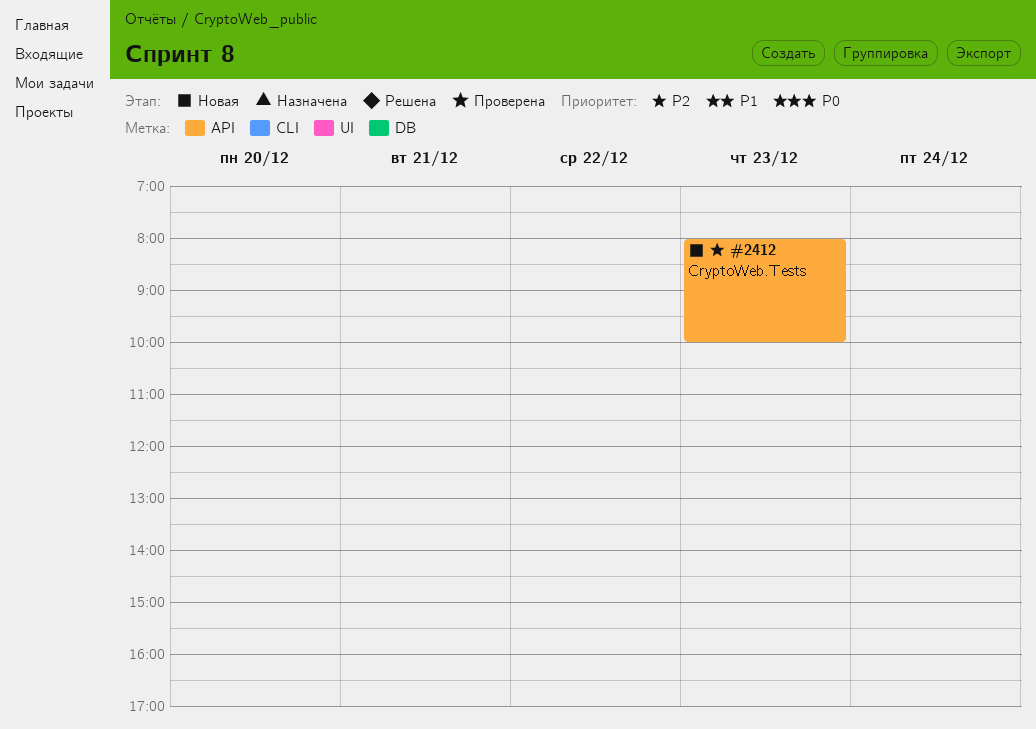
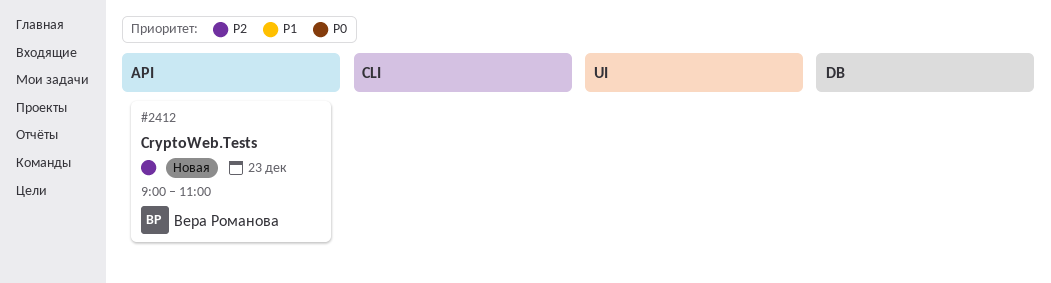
#2412, begins: 08:00 -> 09:00
#2412, ends: 10:00 -> 11:00

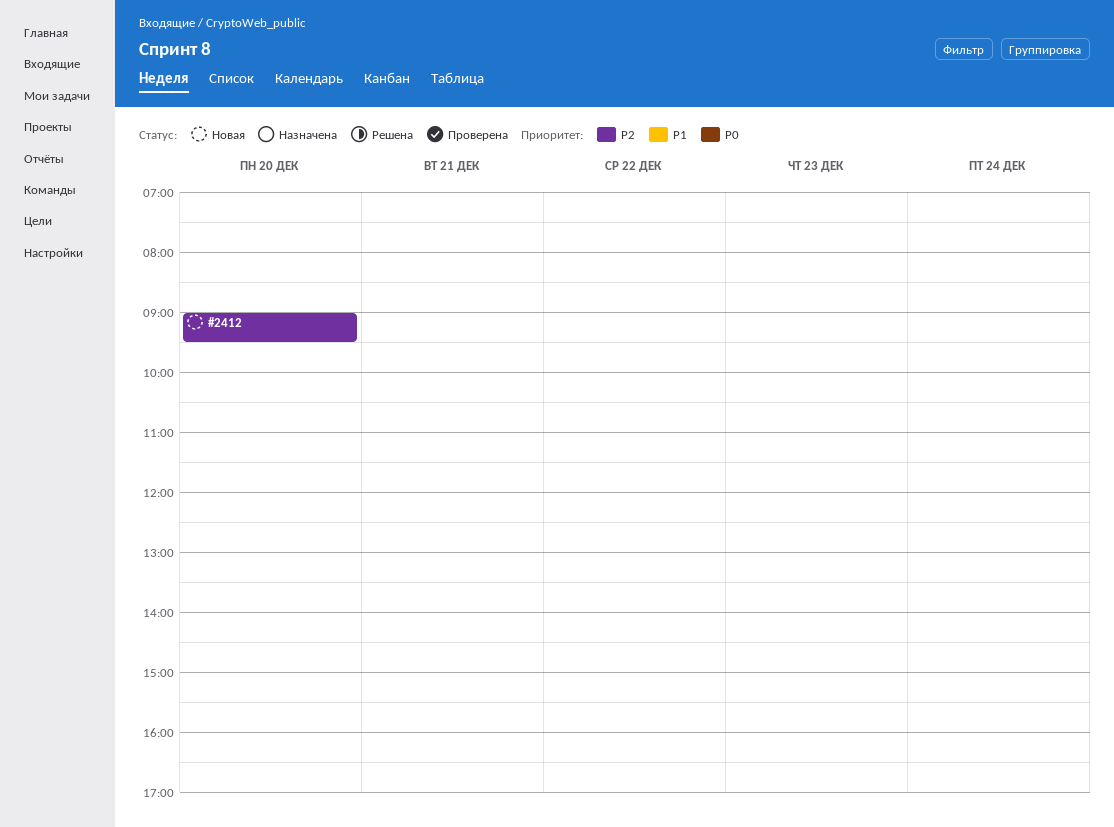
#2412, day: Dec 23 -> Dec 20
#2412, ends: 11:00 -> 09:30

